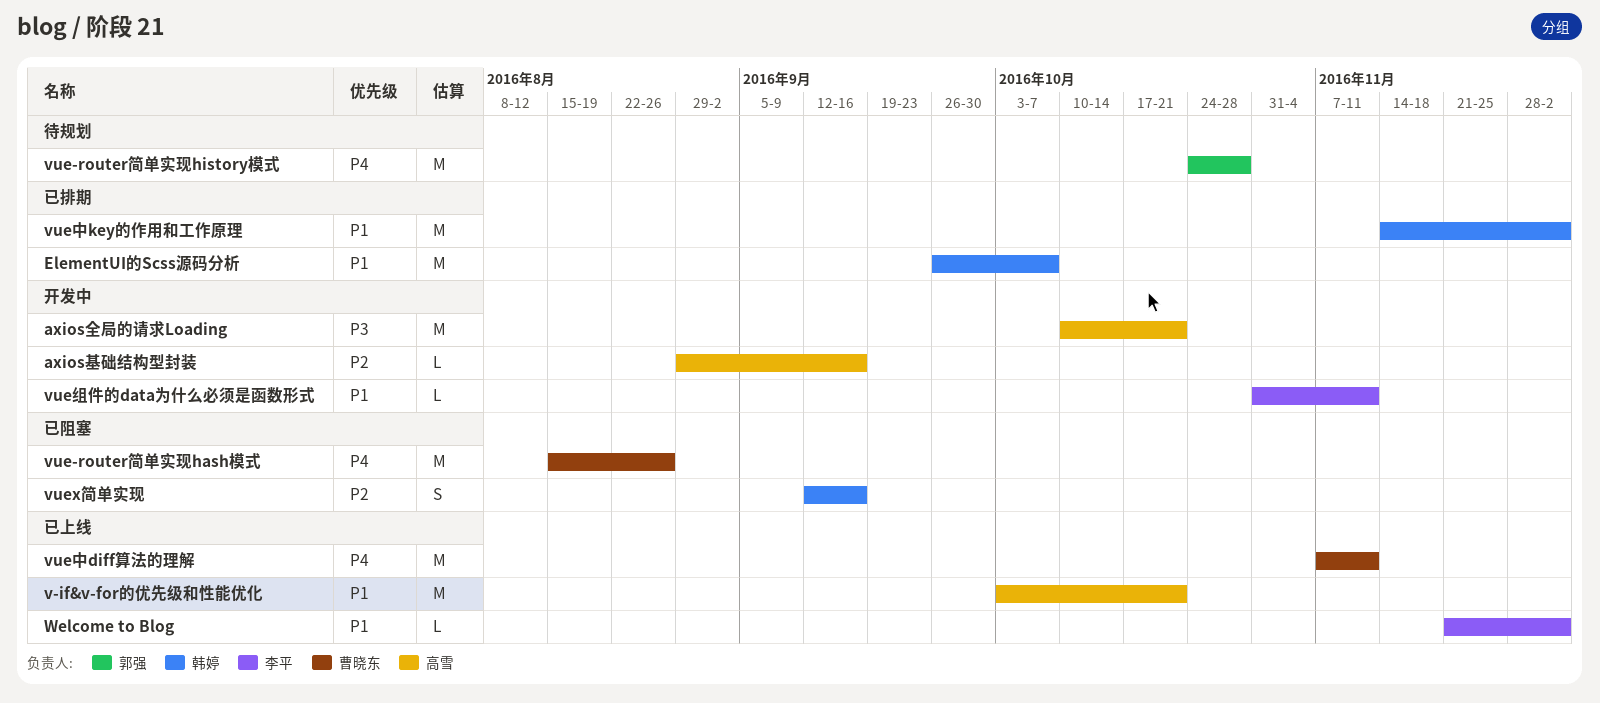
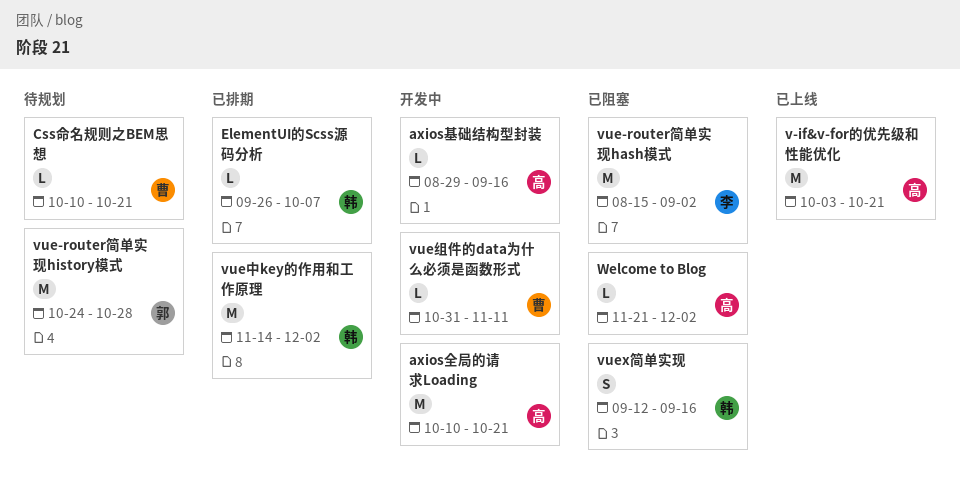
Css命名规则之BEM思想: none -> present
ElementUI的Scss源码分析, estimate: M -> L
vue-router简单实现hash模式, owner: 曹晓东 -> 李平
vue-router简单实现hash模式, due: Aug 26 -> Sep 2
vue中diff算法的理解: present -> none
vue组件的data为什么必须是函数形式, owner: 李平 -> 曹晓东
Welcome to Blog, status: 已上线 -> 已阻塞
Welcome to Blog, owner: 李平 -> 高雪

